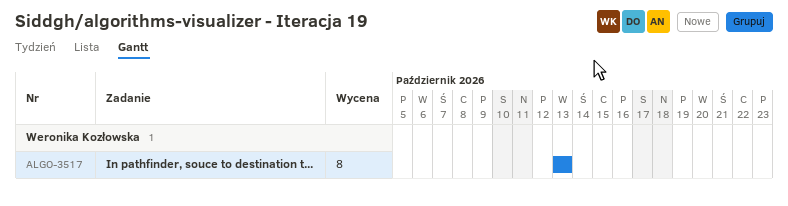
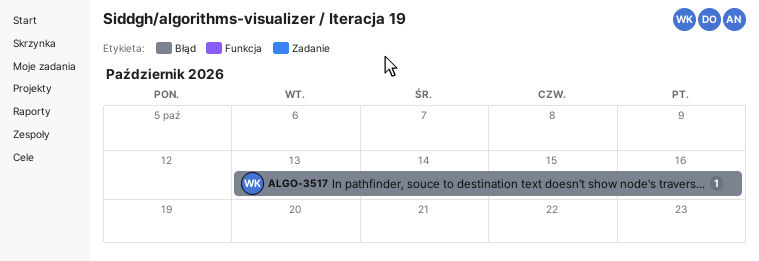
ALGO-3517, estimate: 8 -> 1
ALGO-3517, due: Oct 13 -> Oct 16

